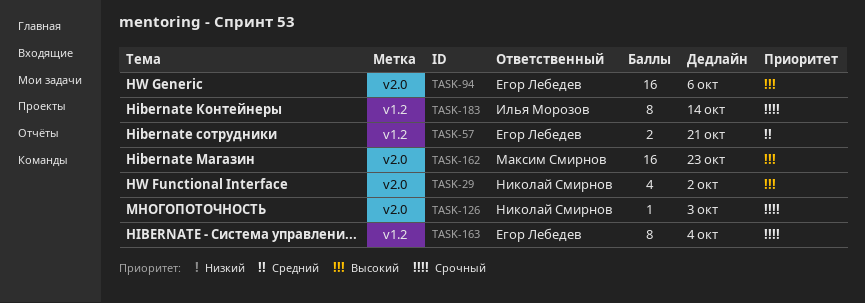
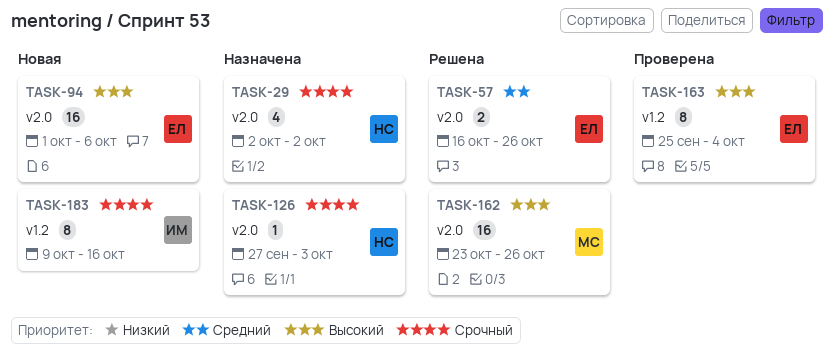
TASK-29, priority: Высокий -> Срочный
TASK-57, label: v1.2 -> v2.0
TASK-57, due: Oct 21 -> Oct 26
TASK-162, due: Oct 23 -> Oct 26
TASK-163, priority: Срочный -> Высокий
TASK-183, due: Oct 14 -> Oct 16

